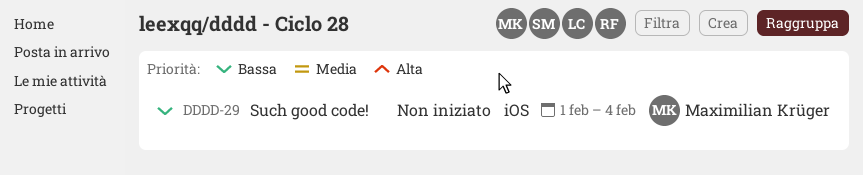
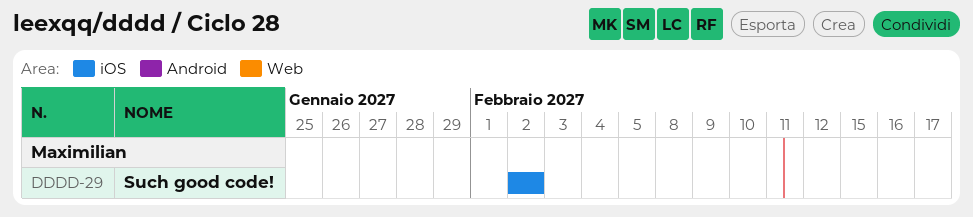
DDDD-29, start: Feb 1 -> Feb 2
DDDD-29, due: Feb 4 -> Feb 2

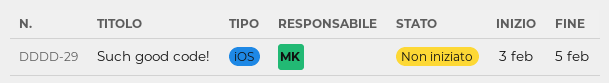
DDDD-29, start: Feb 2 -> Feb 3
DDDD-29, due: Feb 2 -> Feb 5

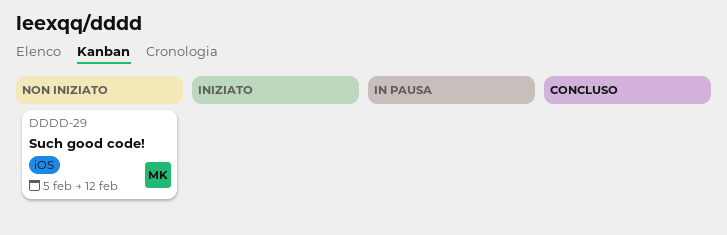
DDDD-29, start: Feb 3 -> Feb 5
DDDD-29, due: Feb 5 -> Feb 12

